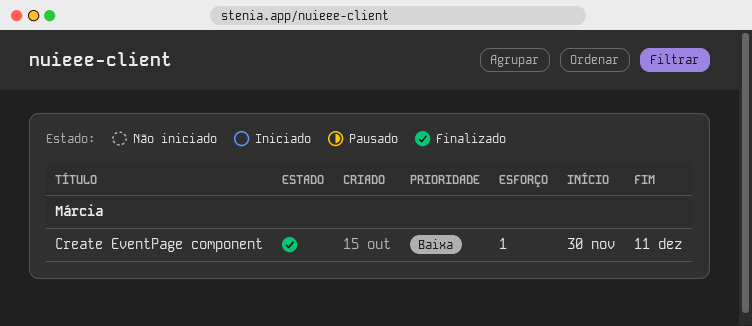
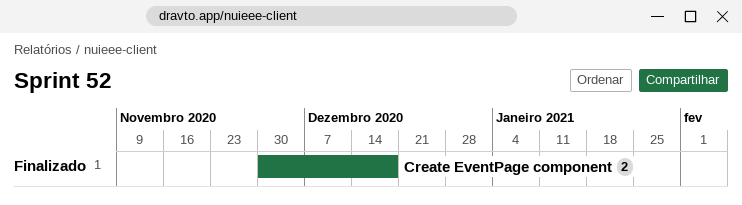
Create EventPage component, estimate: 1 -> 2
Create EventPage component, due: Dec 11 -> Dec 18

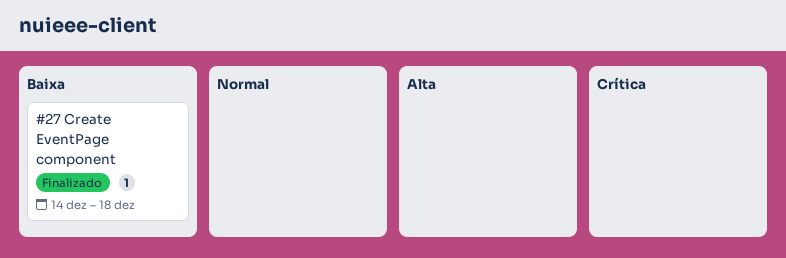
Create EventPage component, estimate: 2 -> 1
Create EventPage component, start: Nov 30 -> Dec 14

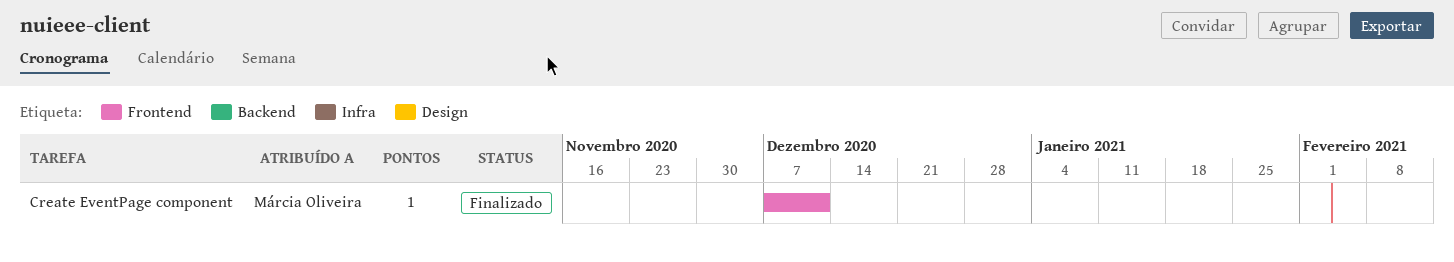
Create EventPage component, start: Dec 14 -> Dec 7
Create EventPage component, due: Dec 18 -> Dec 11

